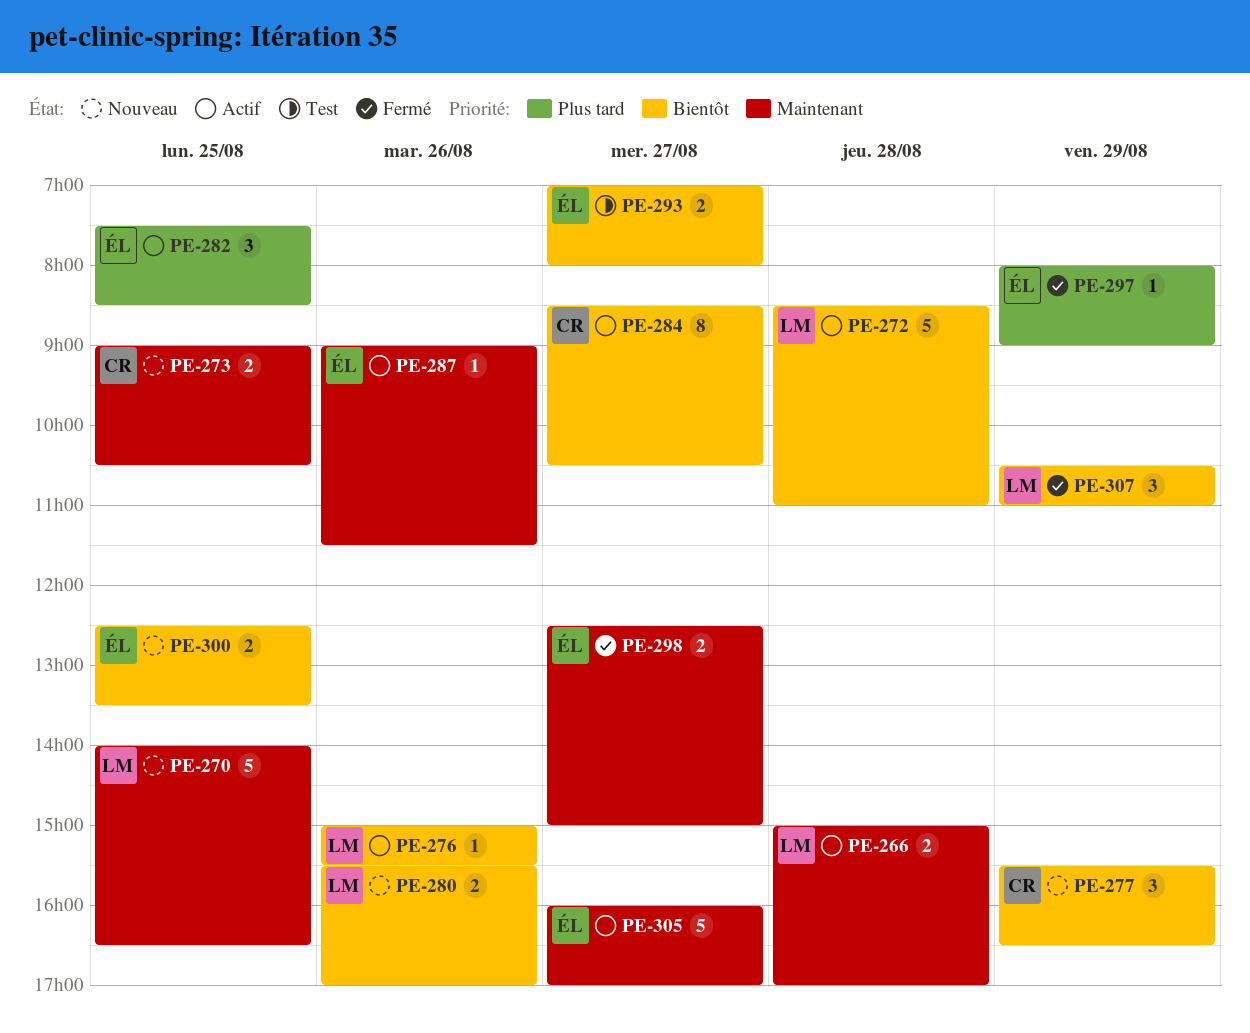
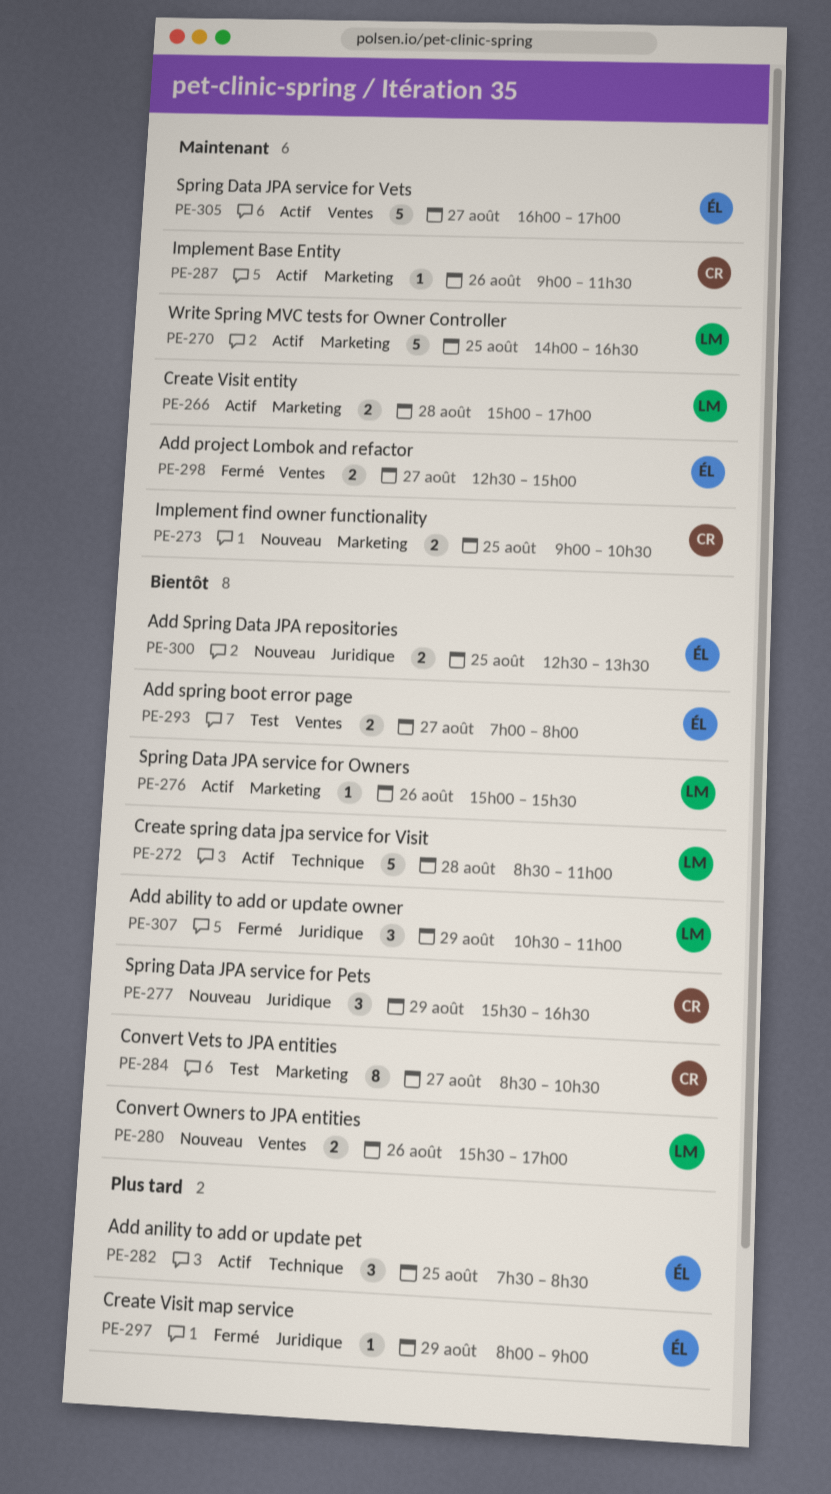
PE-270, status: Nouveau -> Actif
PE-284, status: Actif -> Test
PE-287, owner: ÉL -> CR

